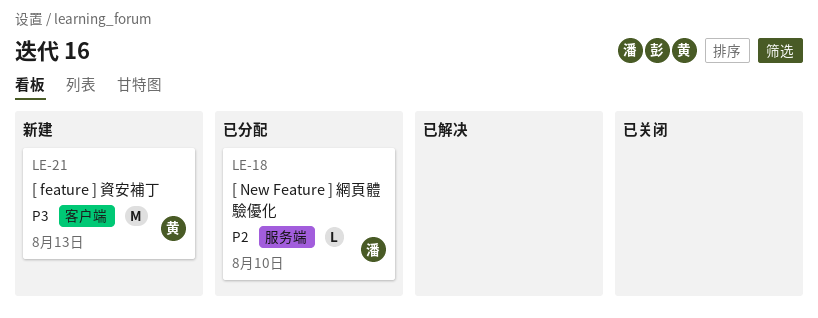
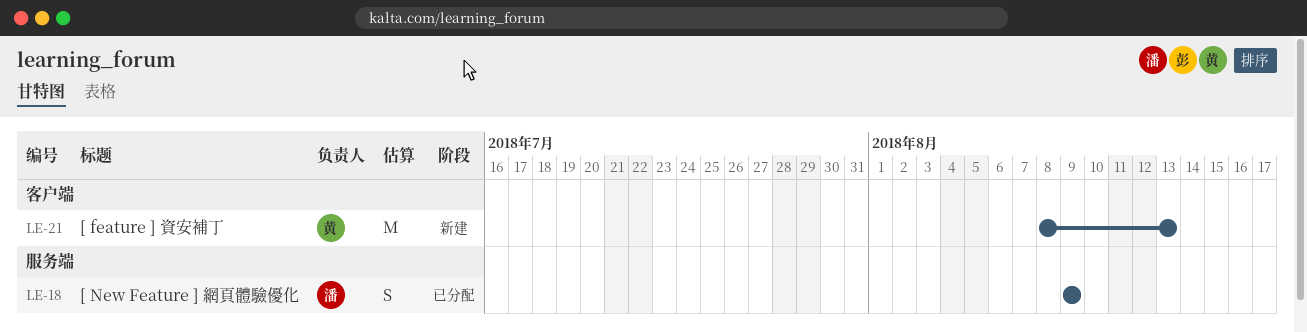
LE-18, estimate: L -> S
LE-18, due: Aug 10 -> Aug 9

